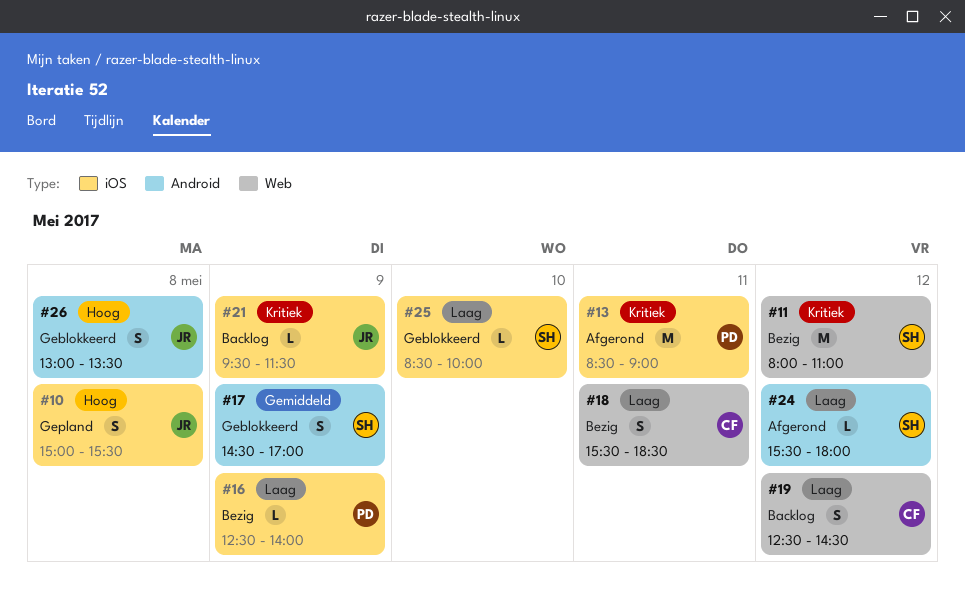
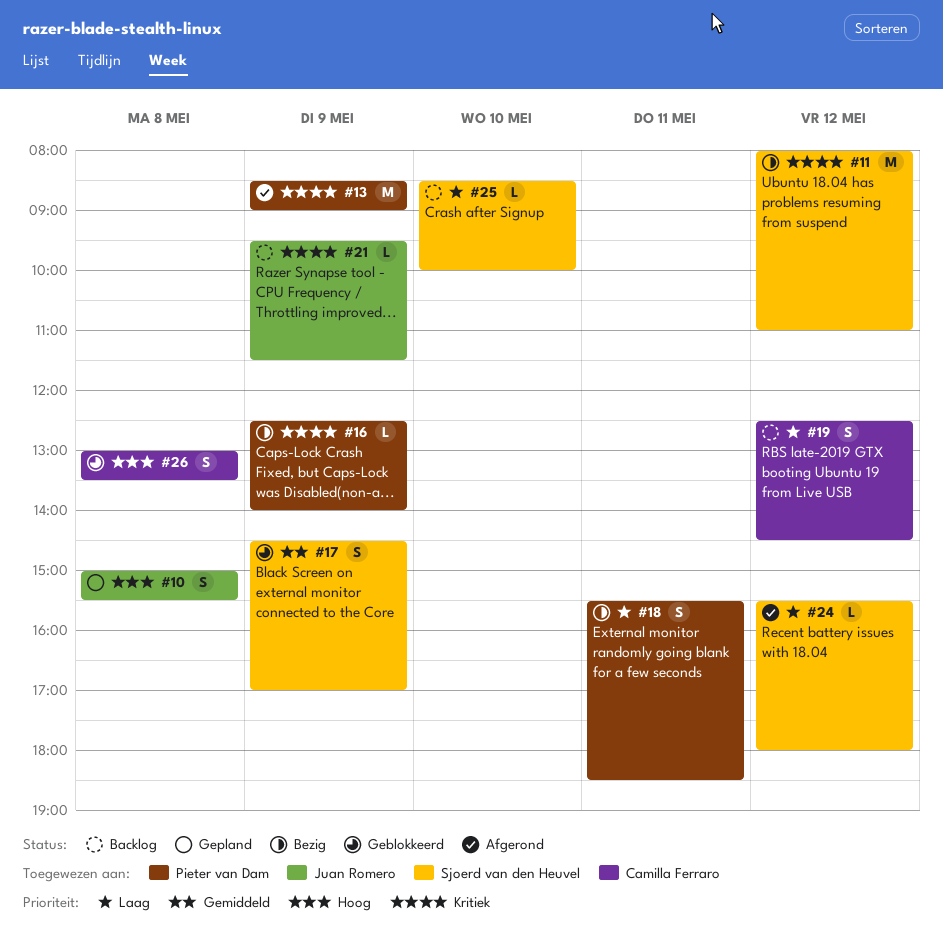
#13, day: May 11 -> May 9
#16, priority: Laag -> Kritiek
#18, owner: Camilla Ferraro -> Pieter van Dam
#25, status: Geblokkeerd -> Backlog
#26, owner: Juan Romero -> Camilla Ferraro

